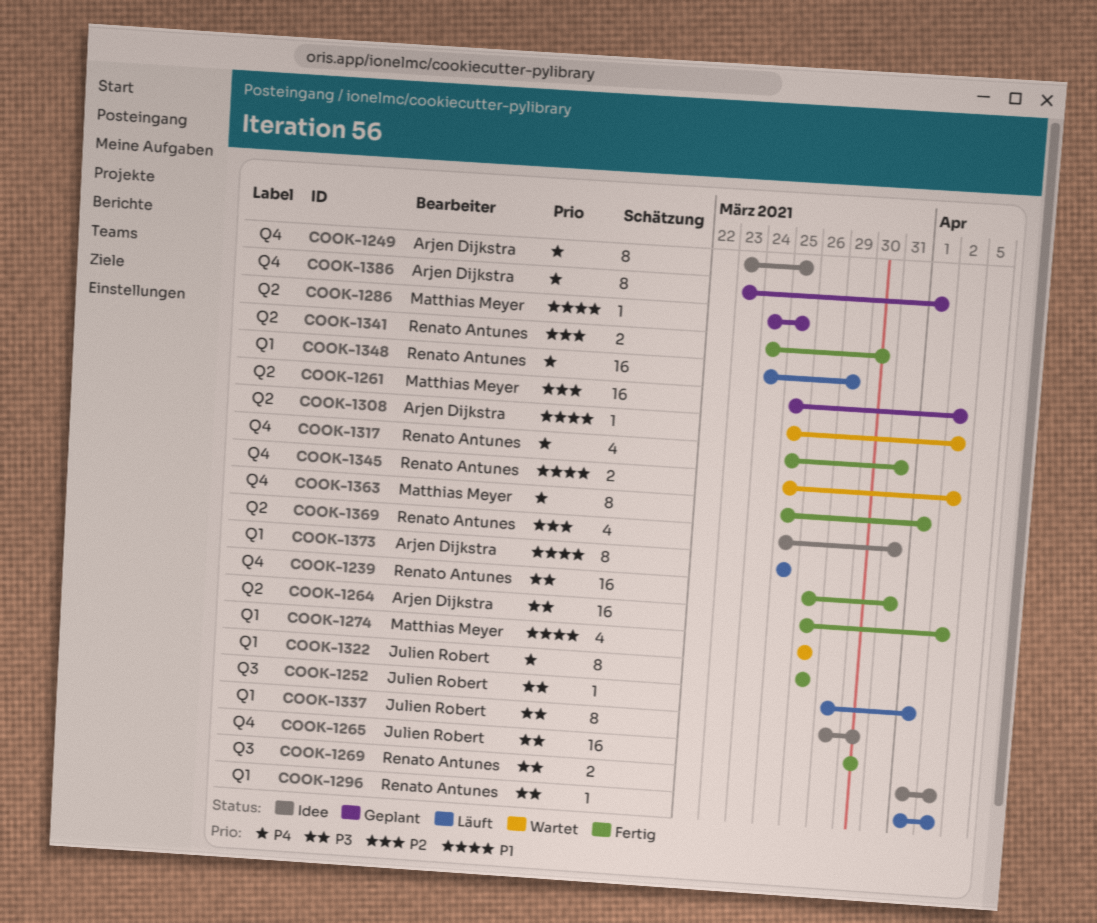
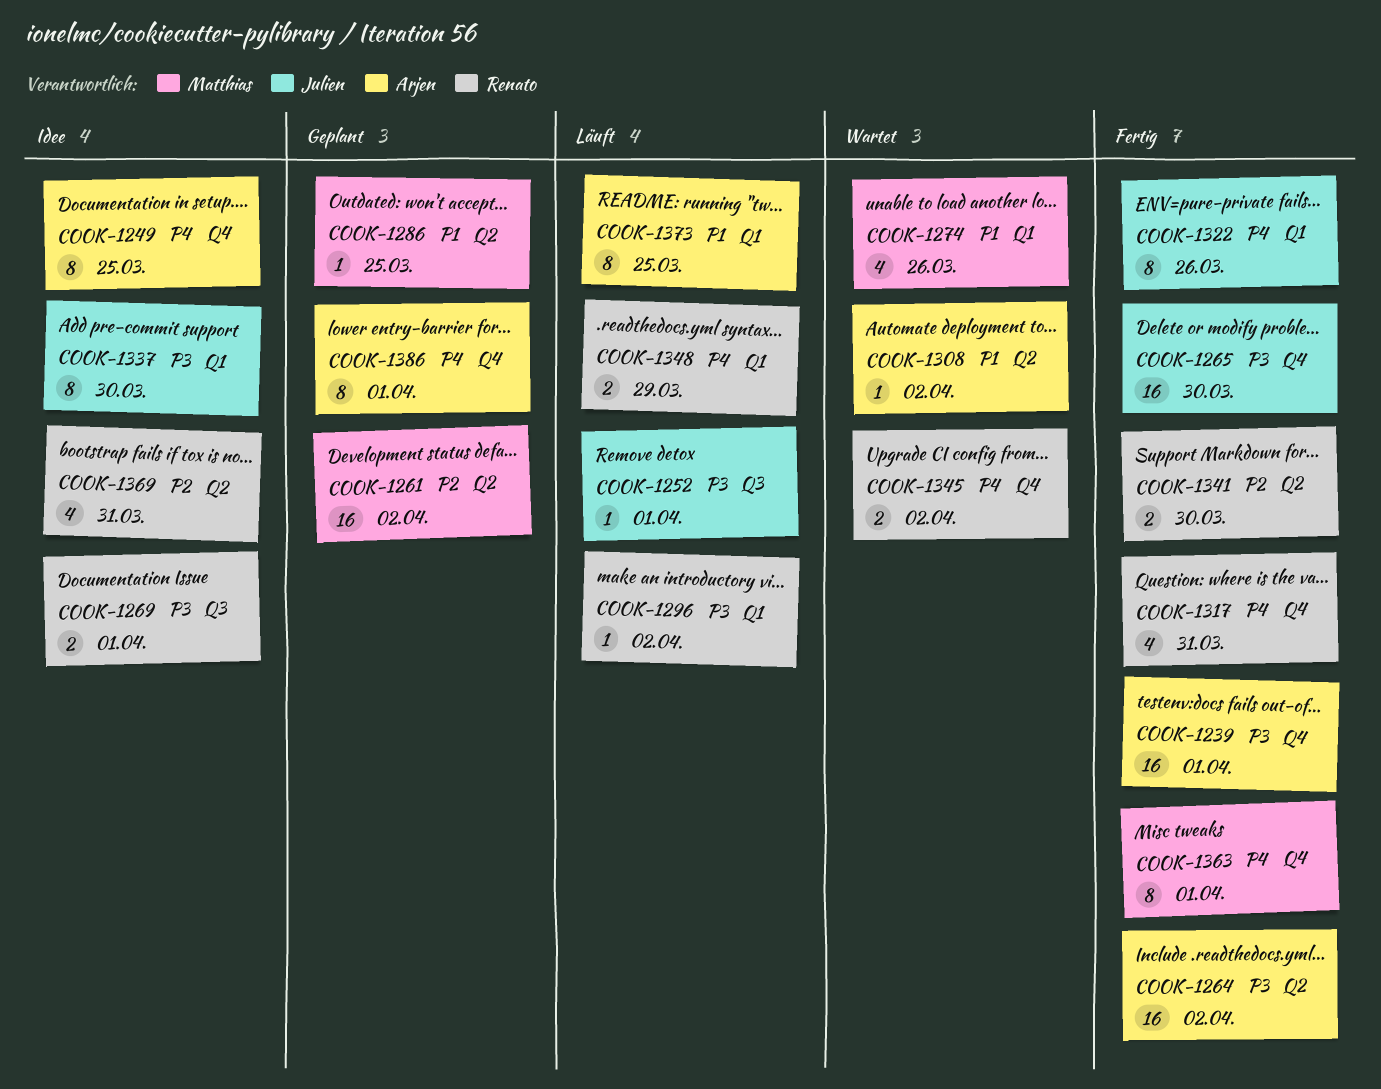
COOK-1239, owner: Renato Antunes -> Arjen Dijkstra
COOK-1239, due: Mar 31 -> Apr 1
COOK-1269, due: Apr 2 -> Apr 1
COOK-1345, priority: P1 -> P4
COOK-1348, estimate: 16 -> 2

